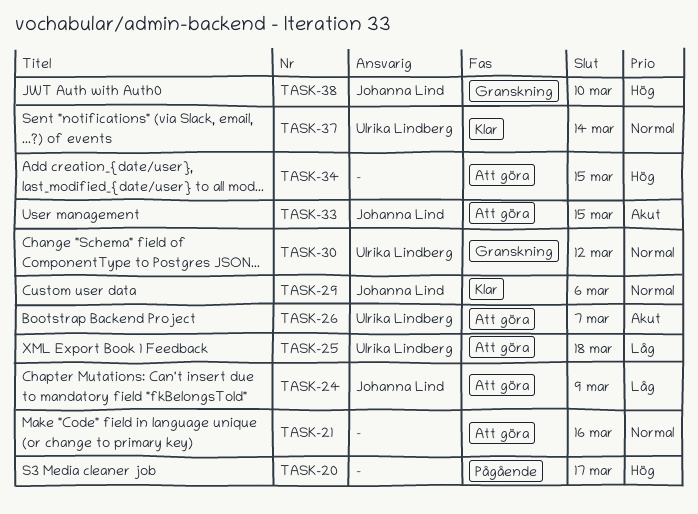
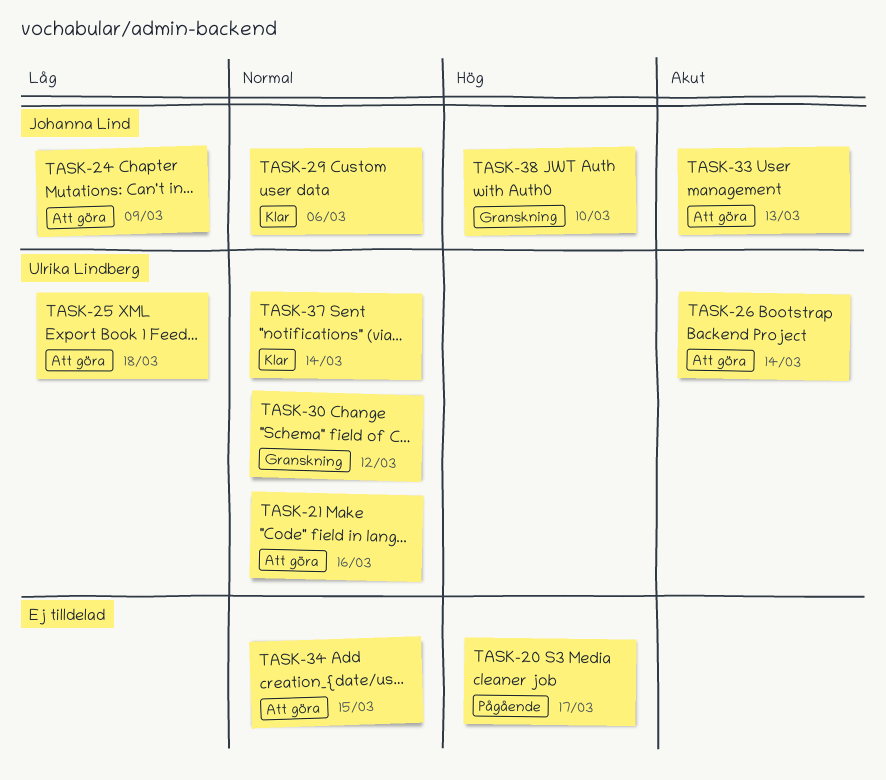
TASK-21, owner: none -> Ulrika Lindberg
TASK-26, due: Mar 7 -> Mar 14
TASK-33, due: Mar 15 -> Mar 13
TASK-34, priority: Hög -> Normal

